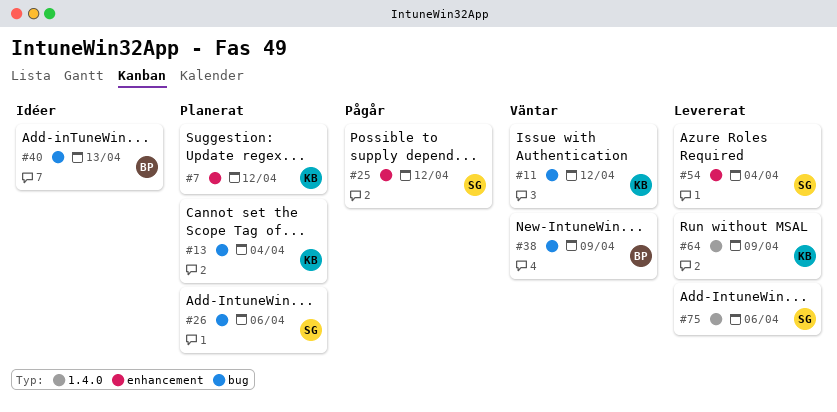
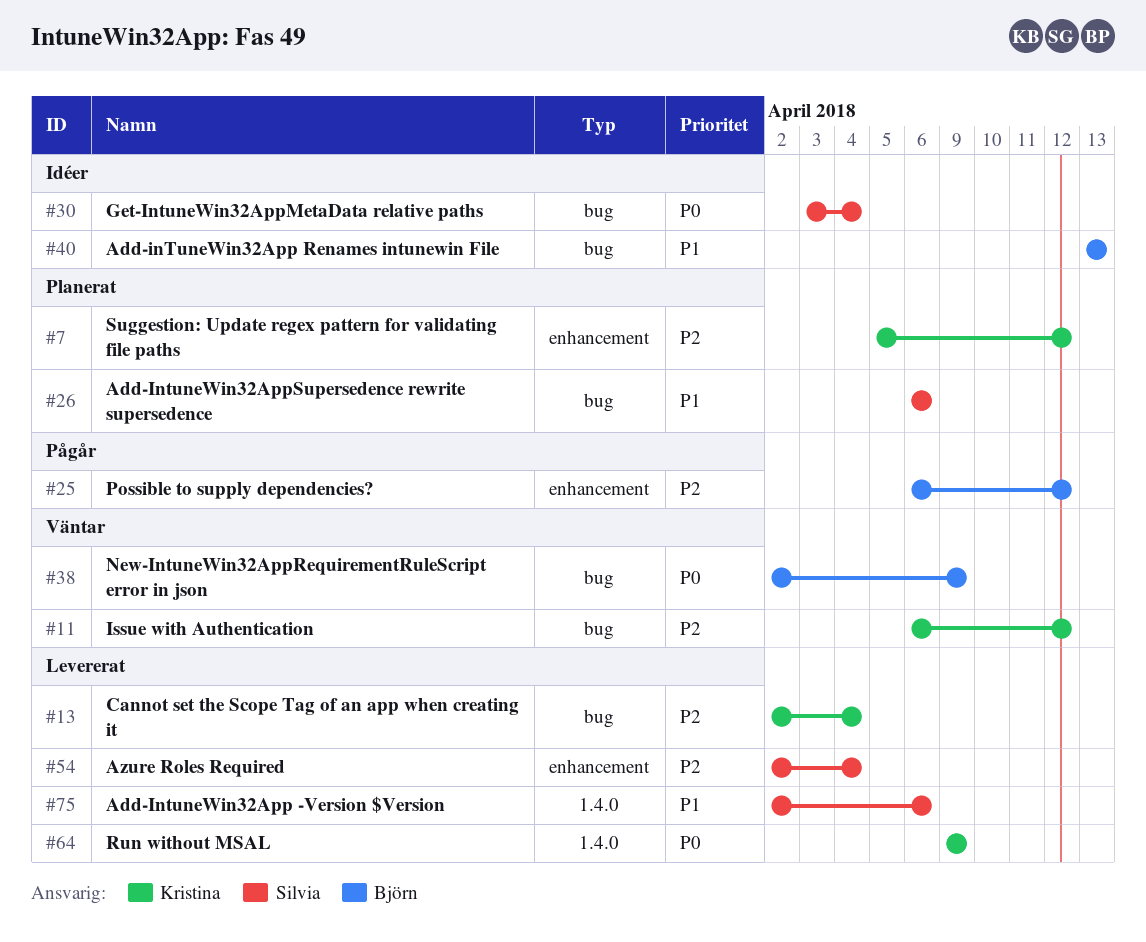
#13, status: Planerat -> Levererat
#25, owner: Silvia -> Björn
#30: none -> present

